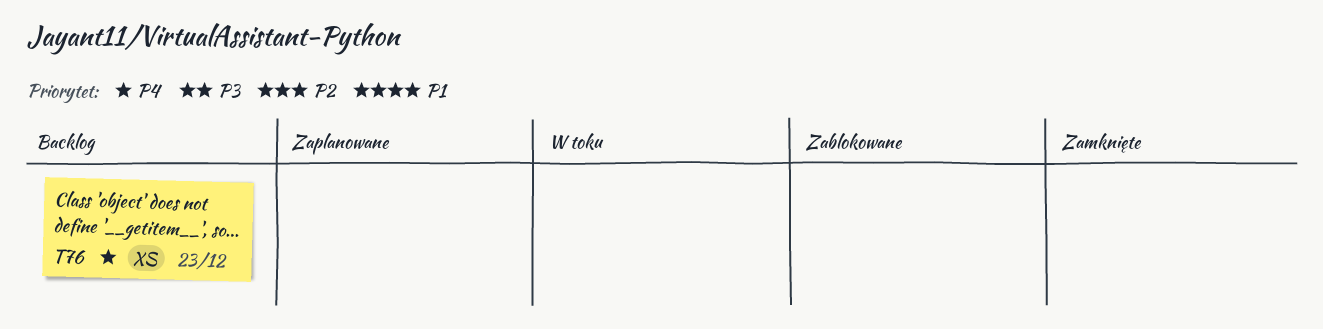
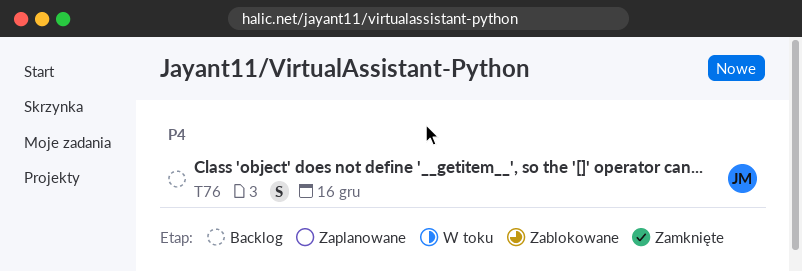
T76, estimate: XS -> S
T76, due: Dec 23 -> Dec 16

